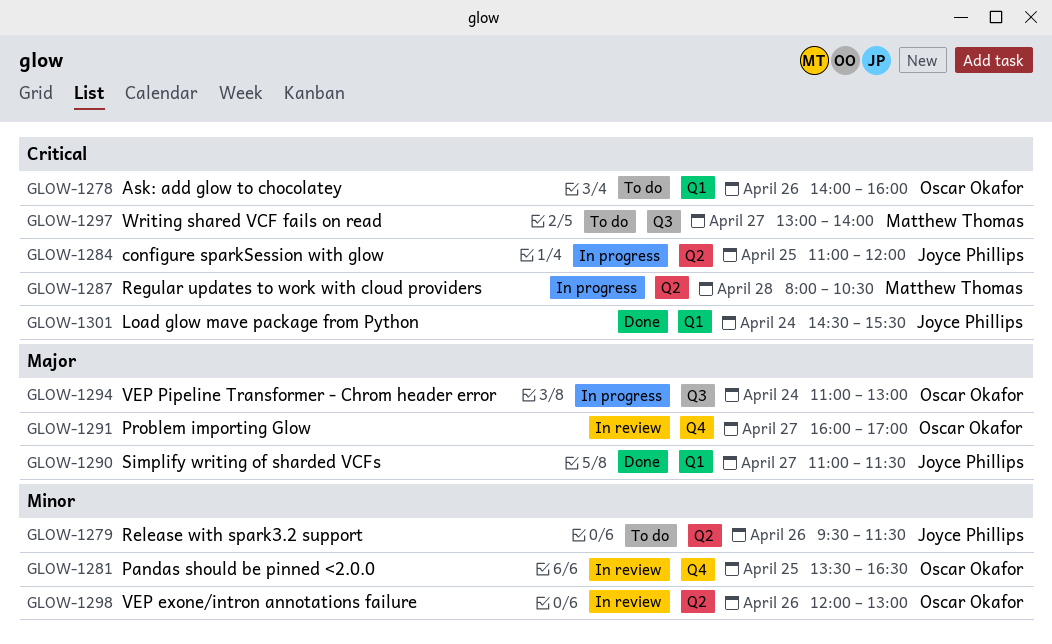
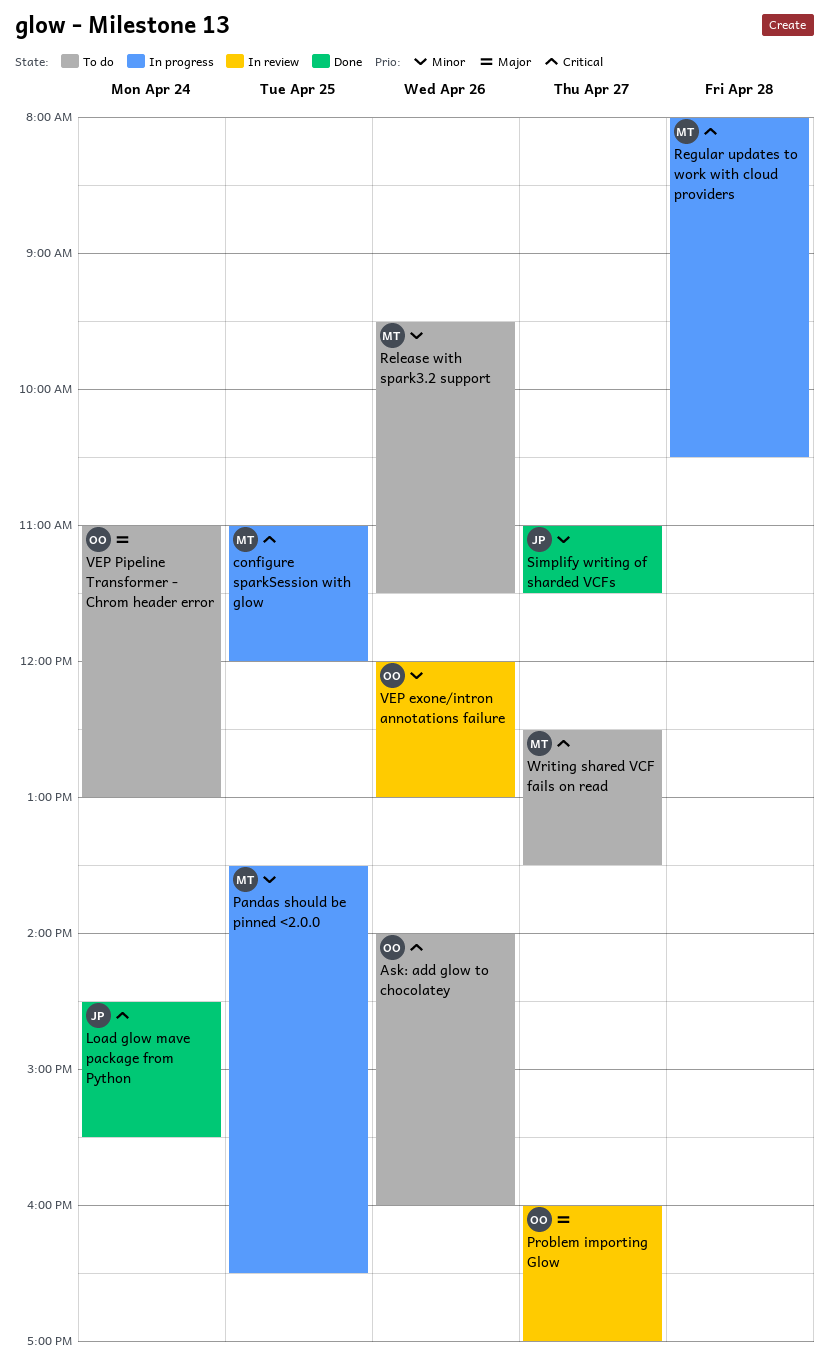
configure sparkSession with glow, owner: Joyce Phillips -> Matthew Thomas
Pandas should be pinned <2.0.0, status: In review -> In progress
Pandas should be pinned <2.0.0, owner: Oscar Okafor -> Matthew Thomas
Release with spark3.2 support, owner: Joyce Phillips -> Matthew Thomas
Simplify writing of sharded VCFs, priority: Major -> Minor
VEP Pipeline Transformer - Chrom header error, status: In progress -> To do
Writing shared VCF fails on read, begins: 13:00 -> 12:30
Writing shared VCF fails on read, ends: 14:00 -> 13:30

